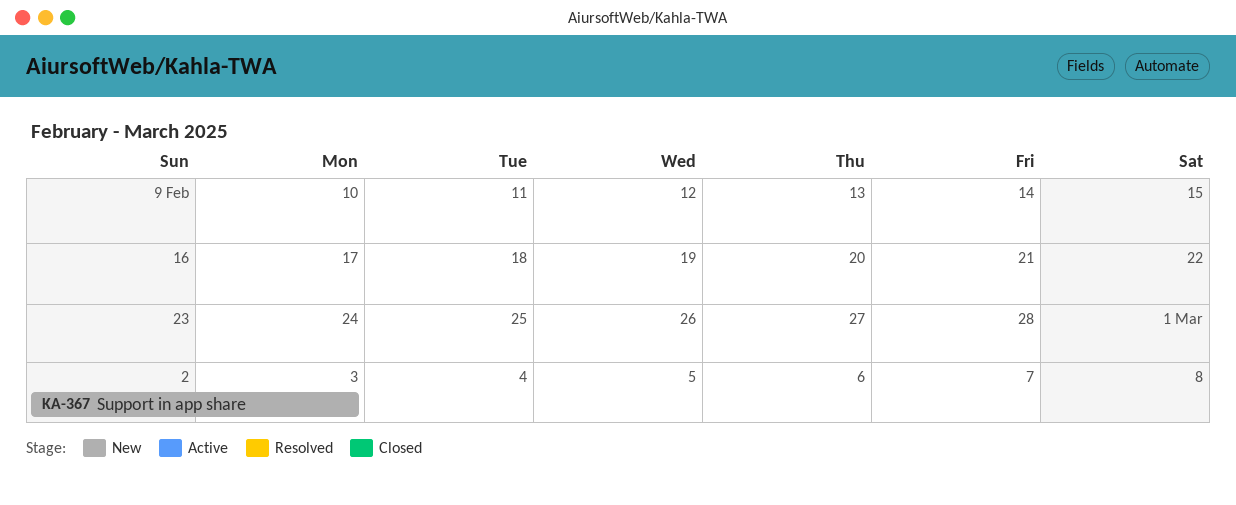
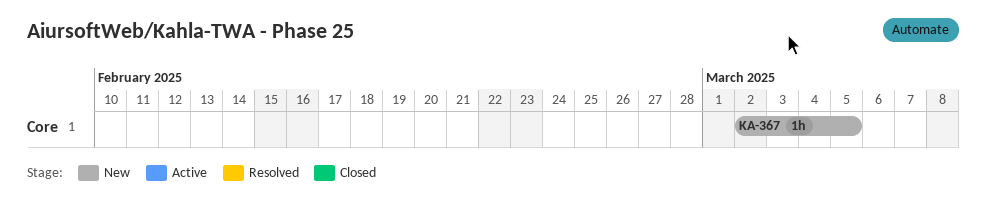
KA-367, due: Mar 3 -> Mar 5

